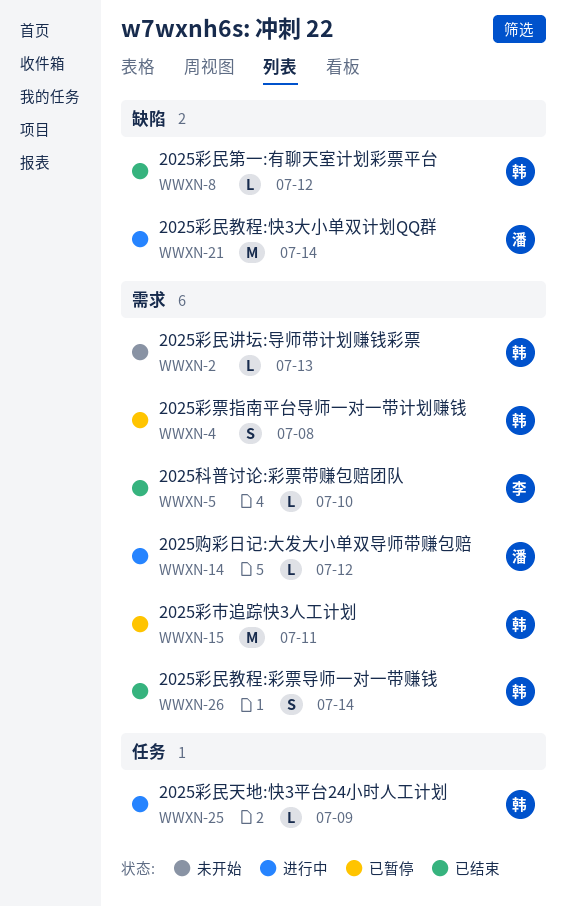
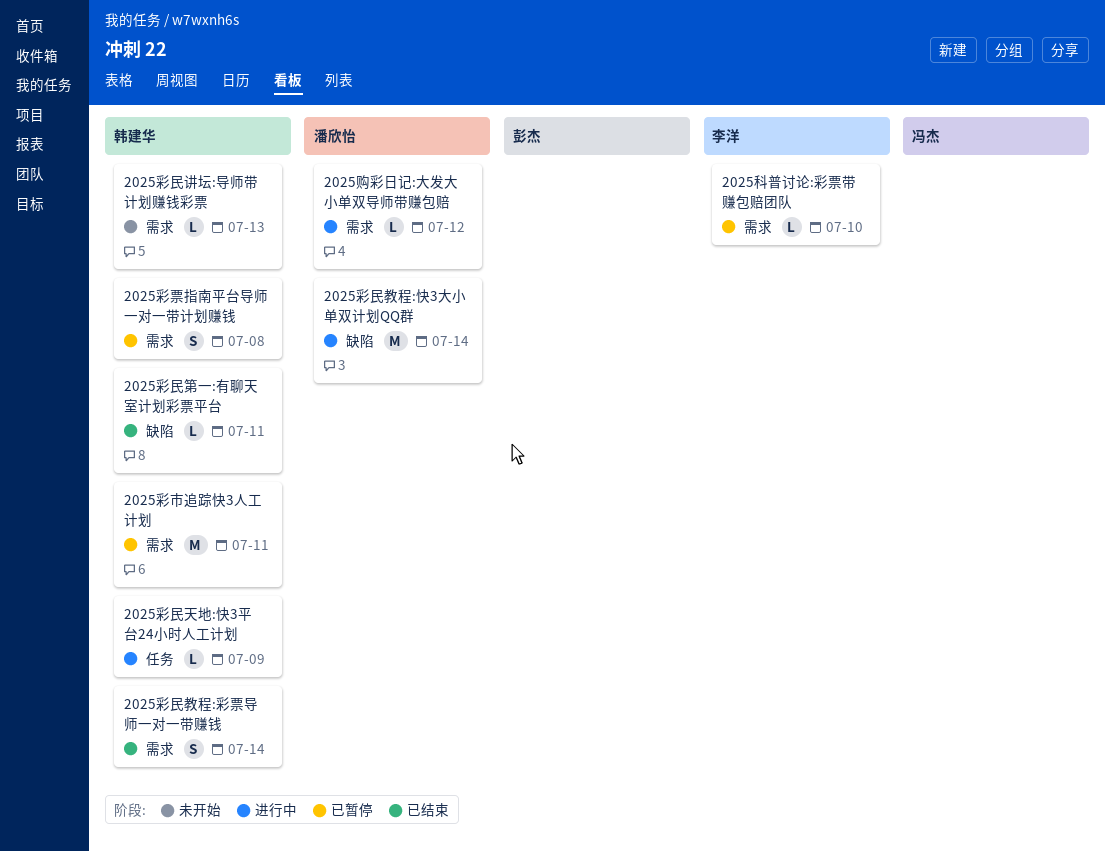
2025彩民第一:有聊天室计划彩票平台, due: Jul 12 -> Jul 11
2025科普讨论:彩票带赚包赔团队, status: 已结束 -> 已暂停

